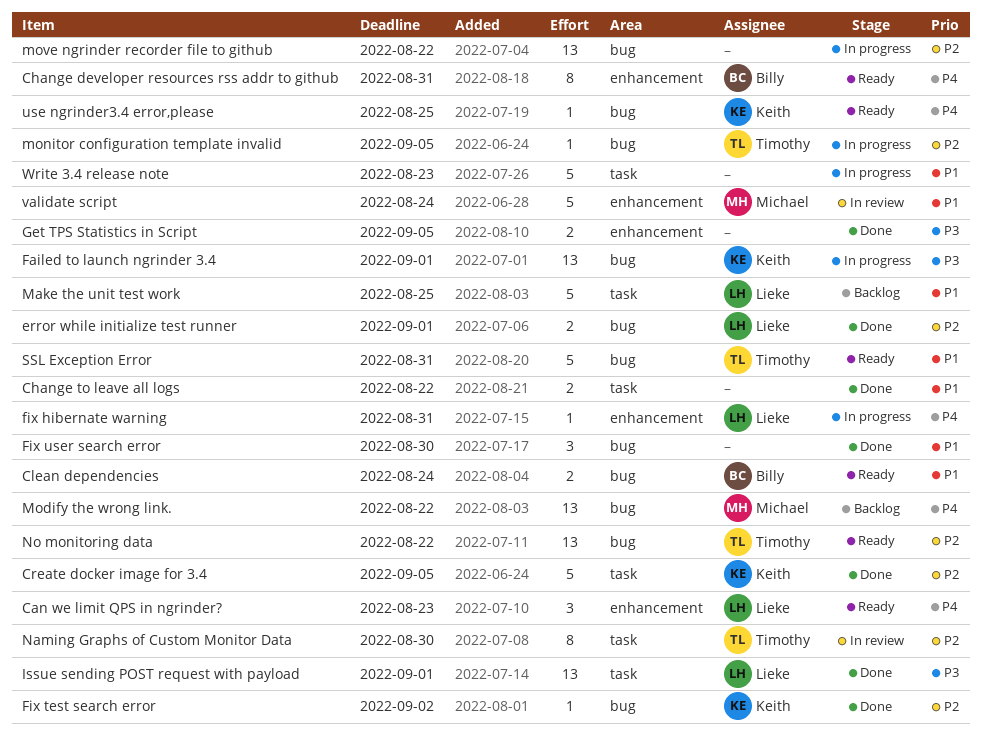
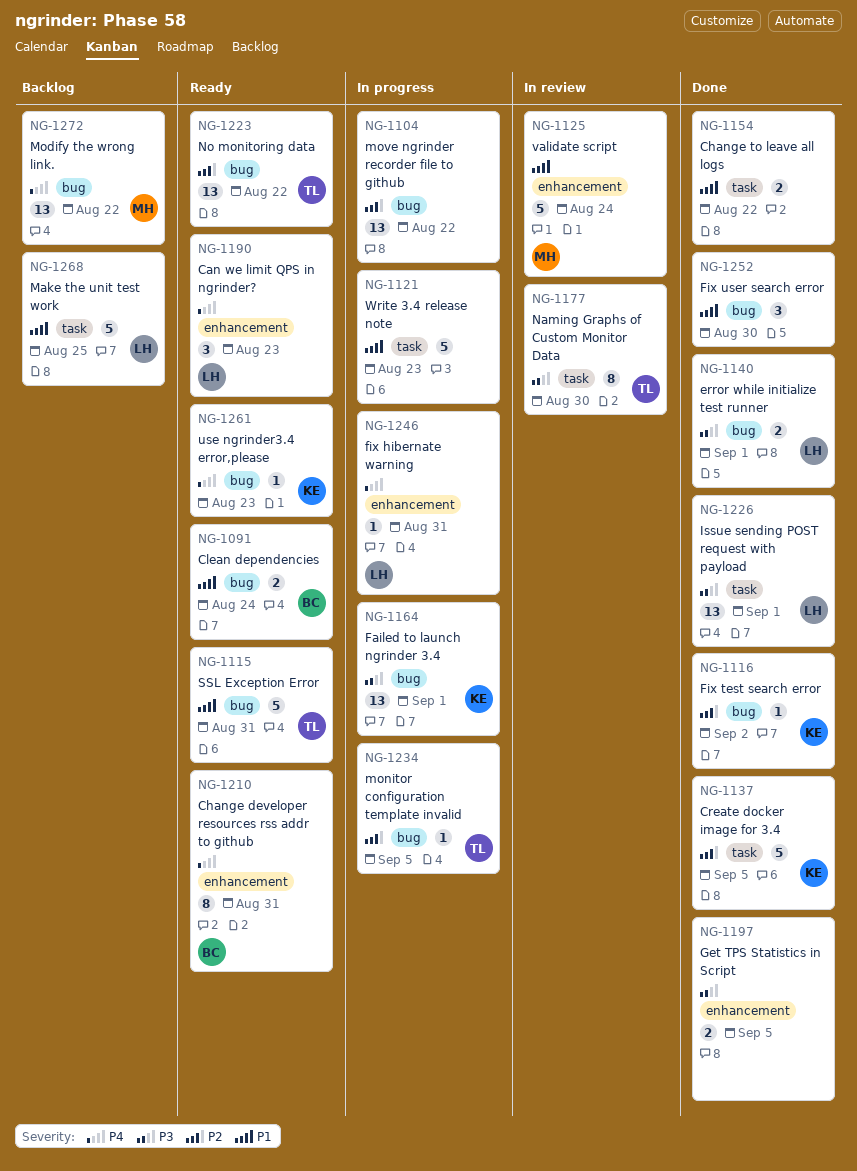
error while initialize test runner, priority: P2 -> P3
Naming Graphs of Custom Monitor Data, priority: P2 -> P3
use ngrinder3.4 error,please, due: Aug 25 -> Aug 23

